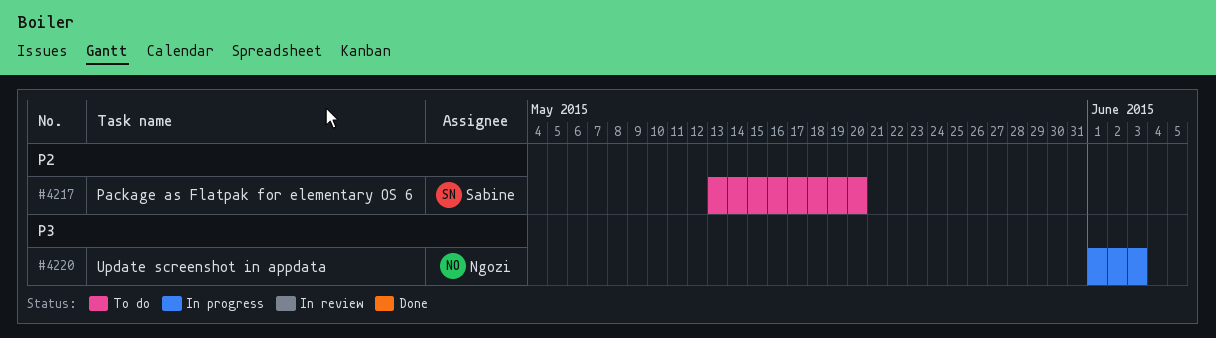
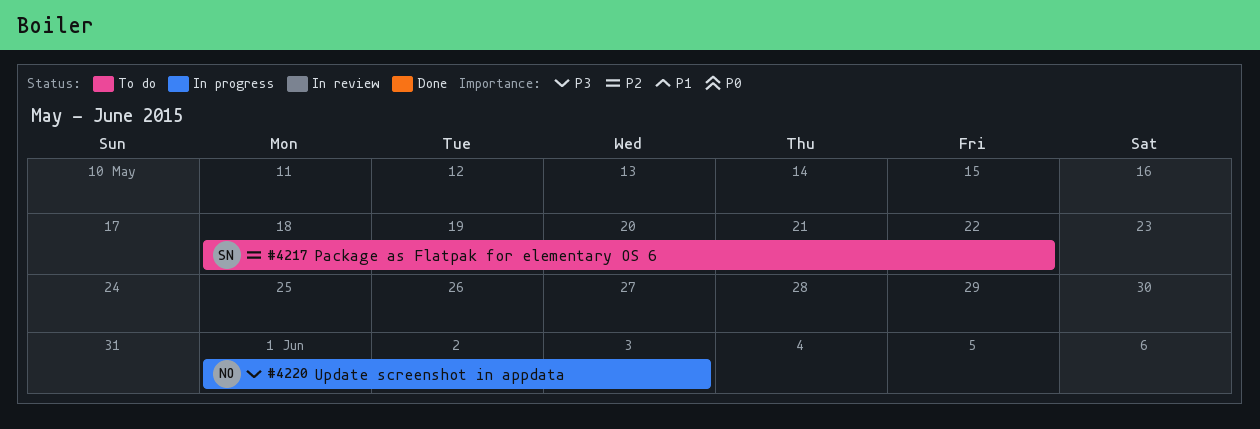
#4217, start: May 13 -> May 18
#4217, due: May 20 -> May 22

